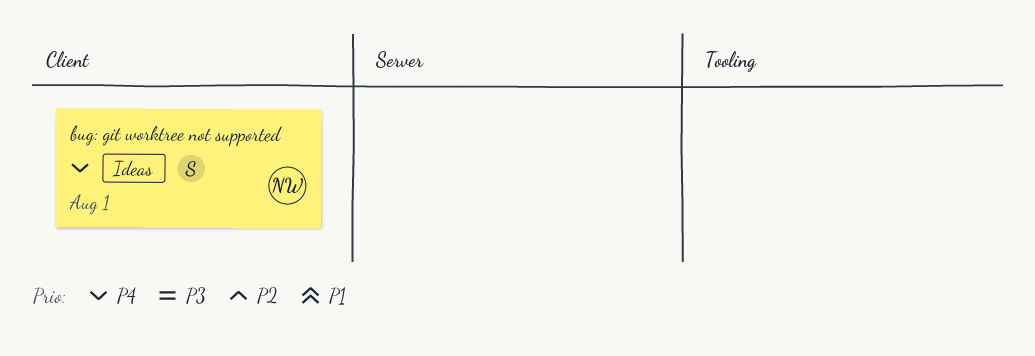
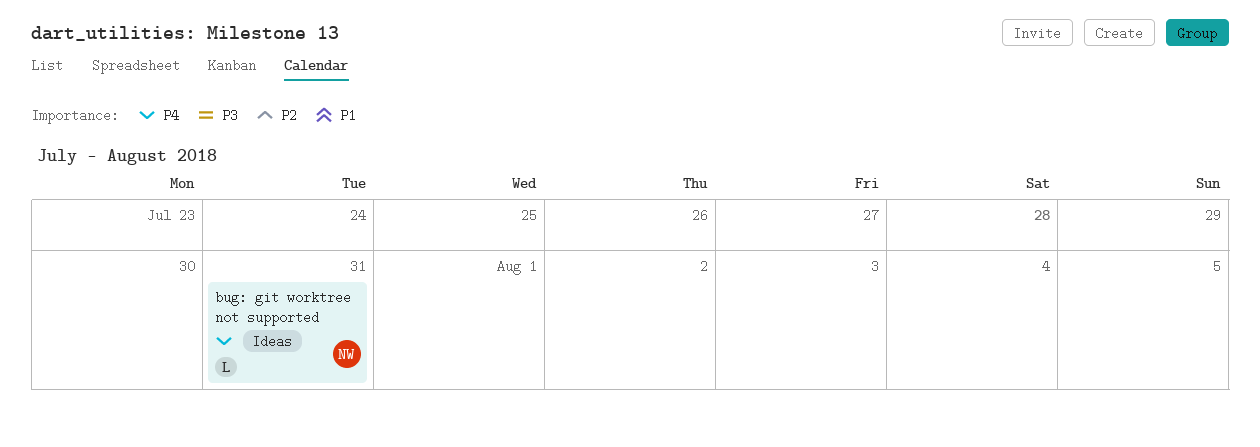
bug: git worktree not supported, estimate: S -> L
bug: git worktree not supported, due: Aug 1 -> Jul 31

